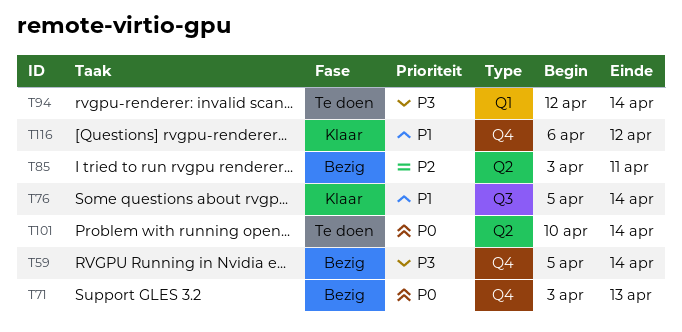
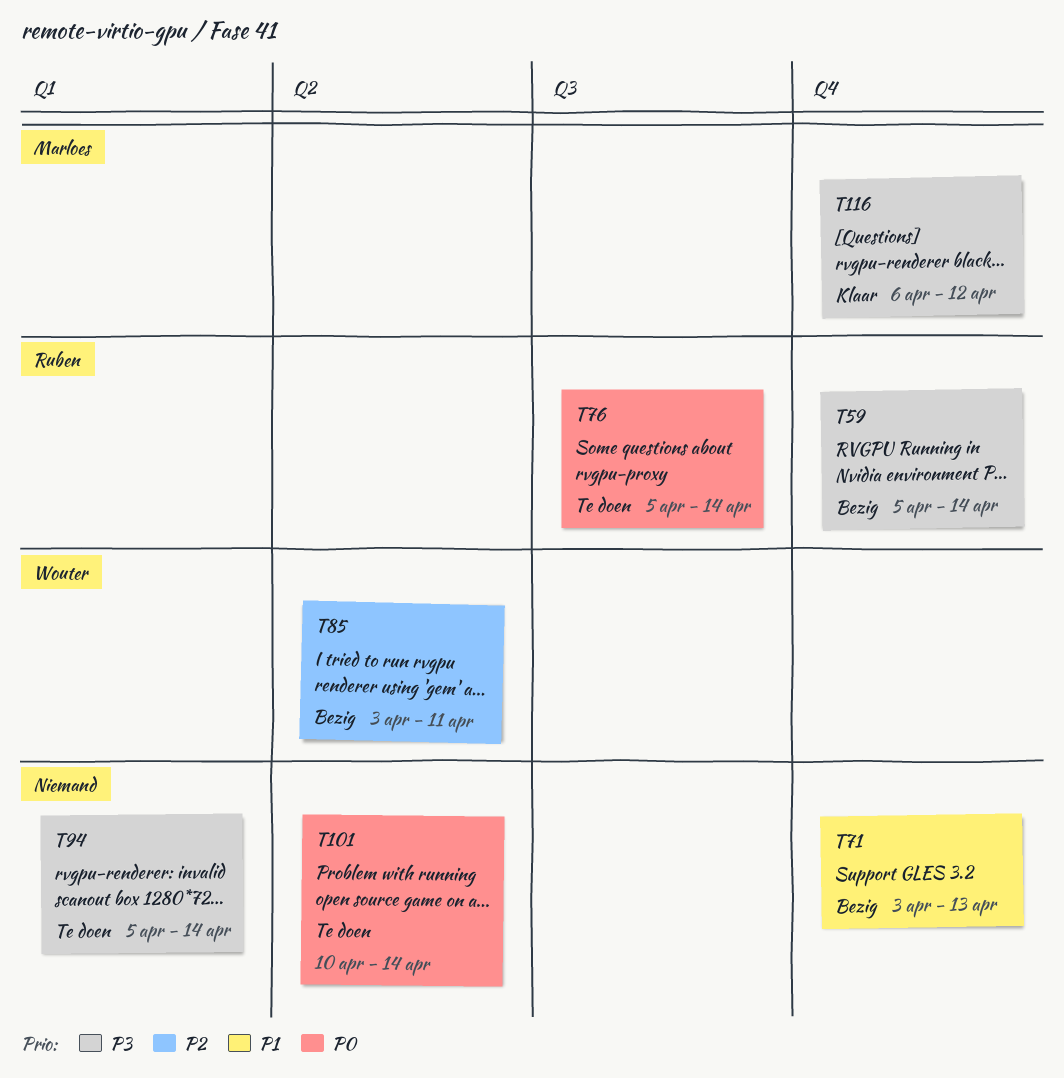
T71, priority: P0 -> P1
T76, status: Klaar -> Te doen
T76, priority: P1 -> P0
T94, start: Apr 12 -> Apr 5
T116, priority: P1 -> P3

